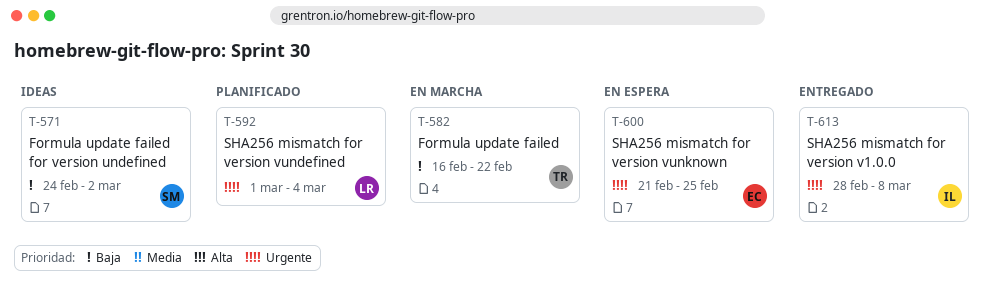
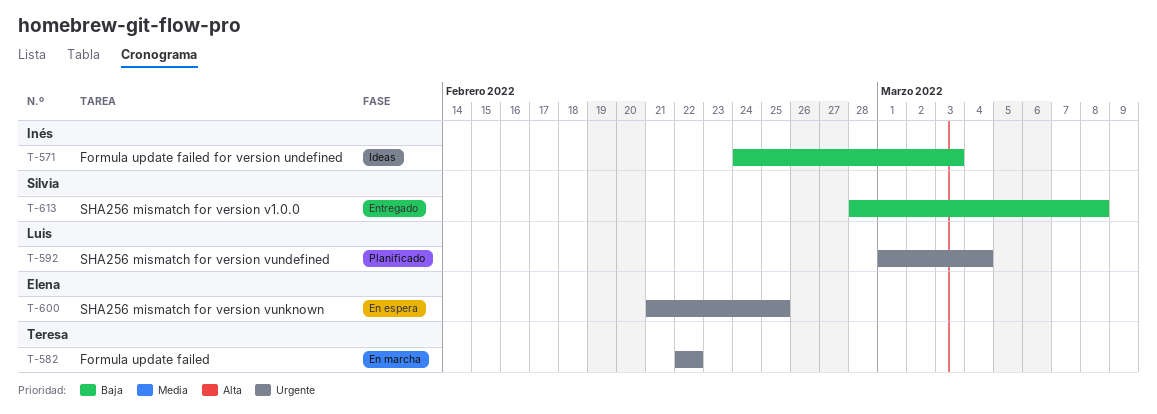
T-571, owner: Silvia -> Inés
T-571, due: Mar 2 -> Mar 3
T-582, priority: Baja -> Urgente
T-582, start: Feb 16 -> Feb 22
T-613, owner: Inés -> Silvia
T-613, priority: Urgente -> Baja

